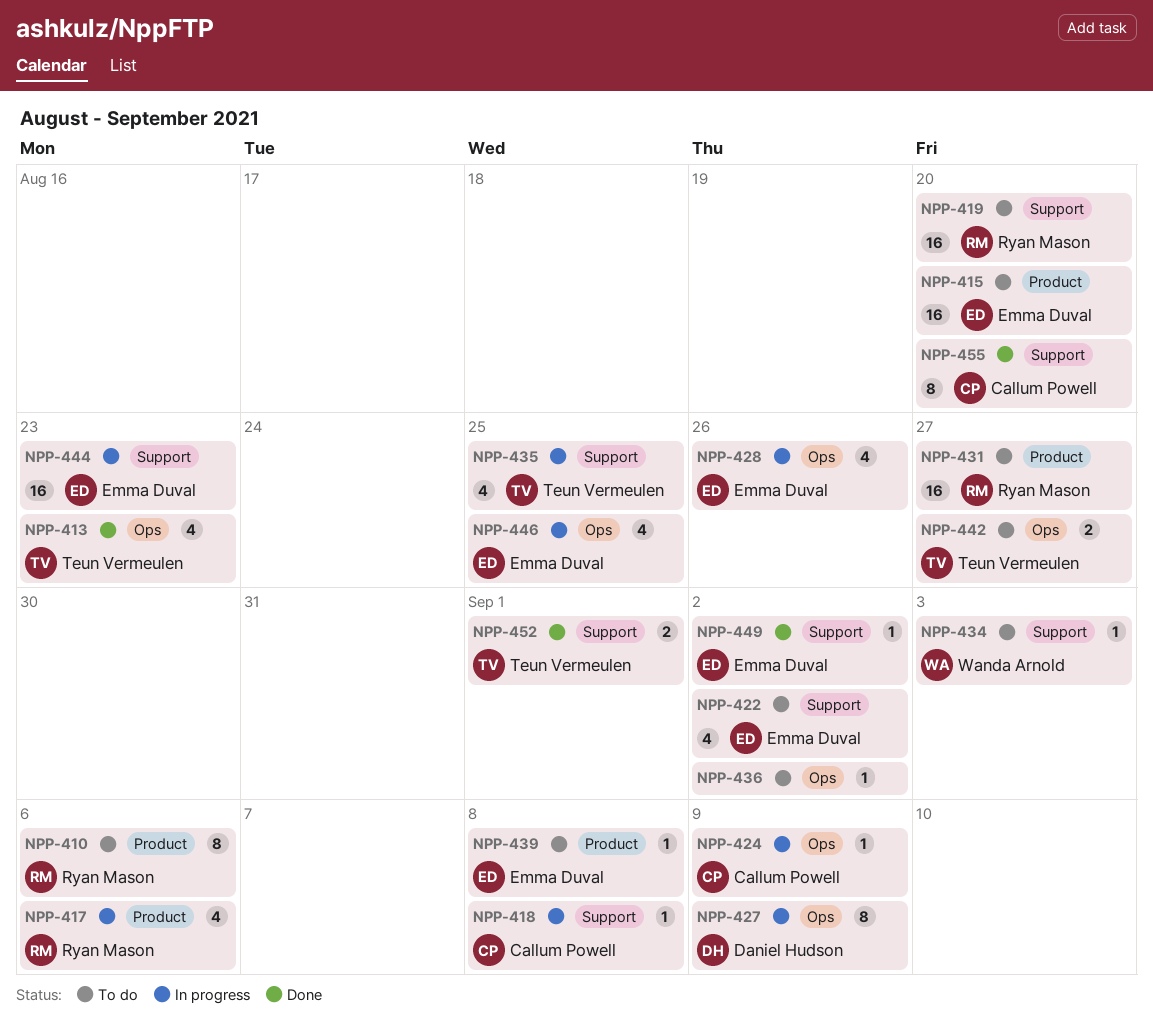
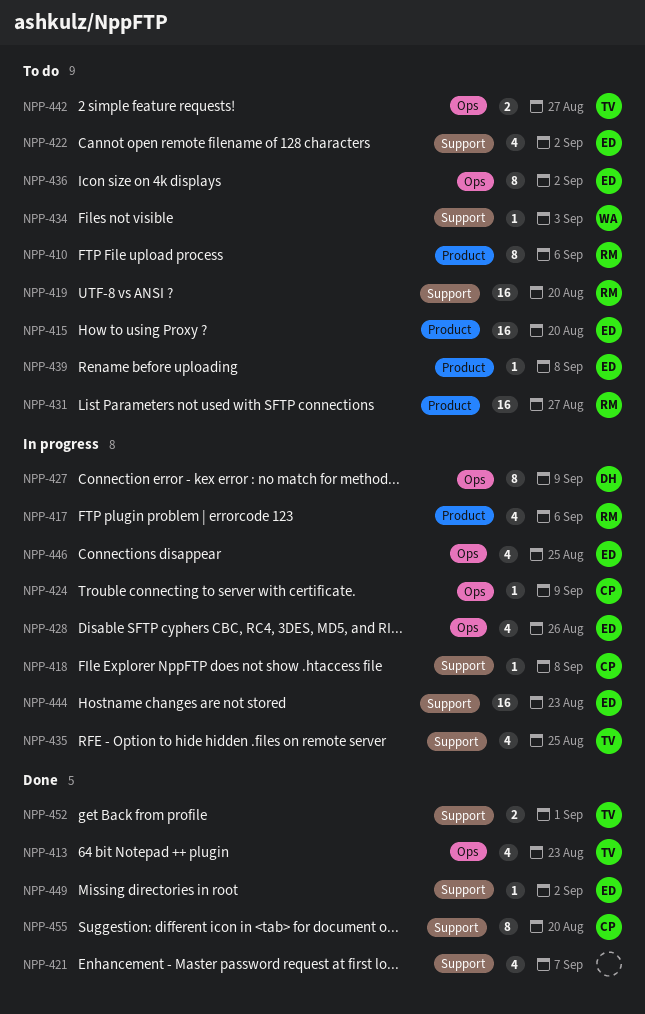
NPP-421: none -> present
NPP-436, owner: none -> Emma Duval
NPP-436, estimate: 1 -> 8

